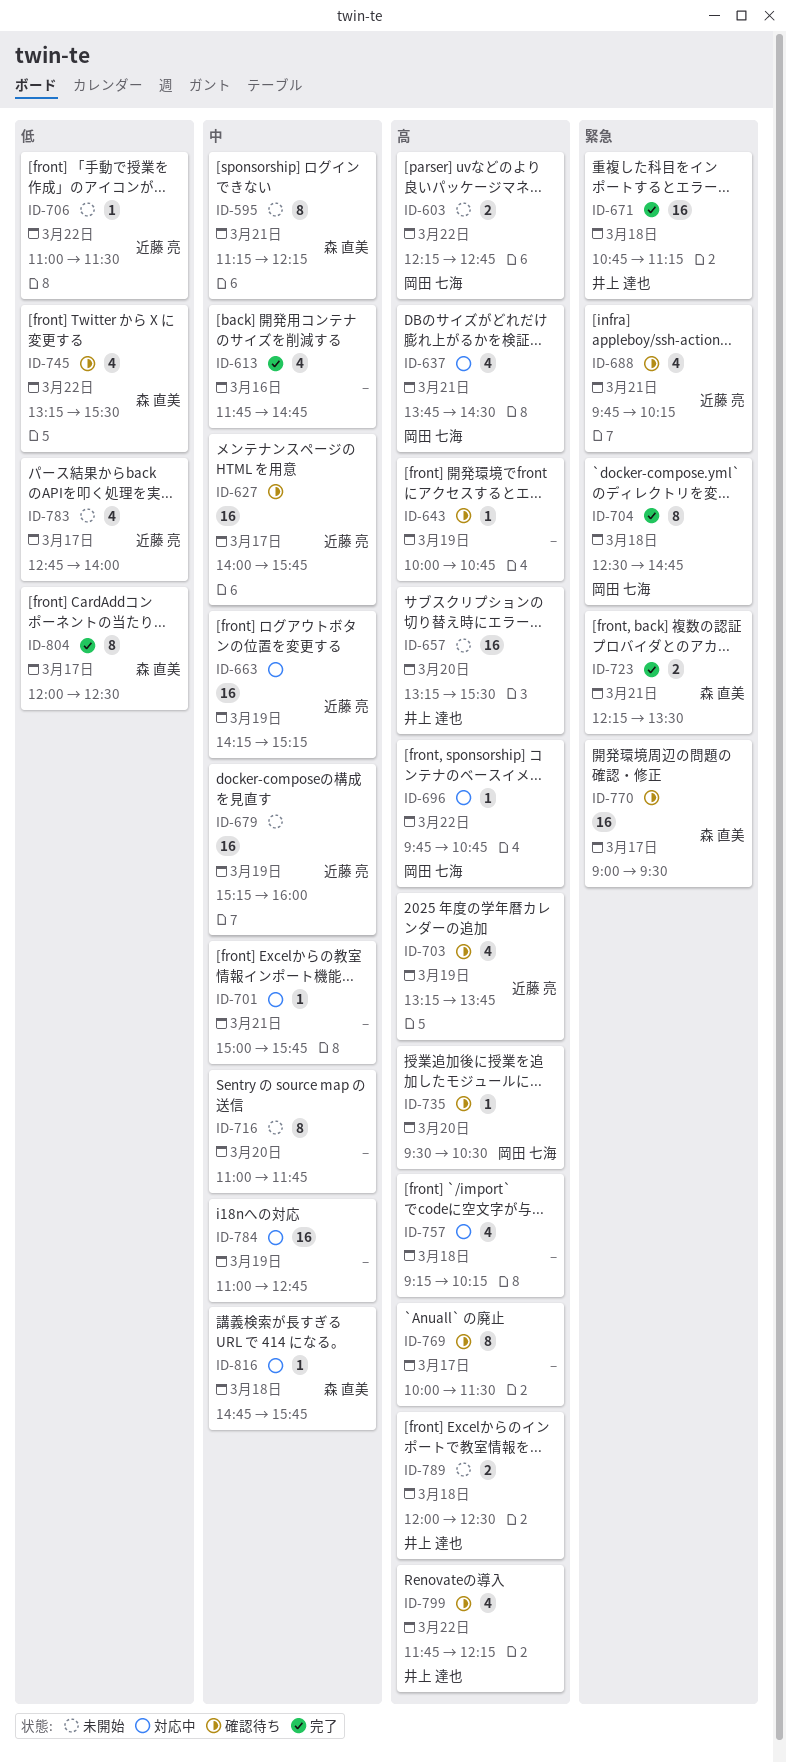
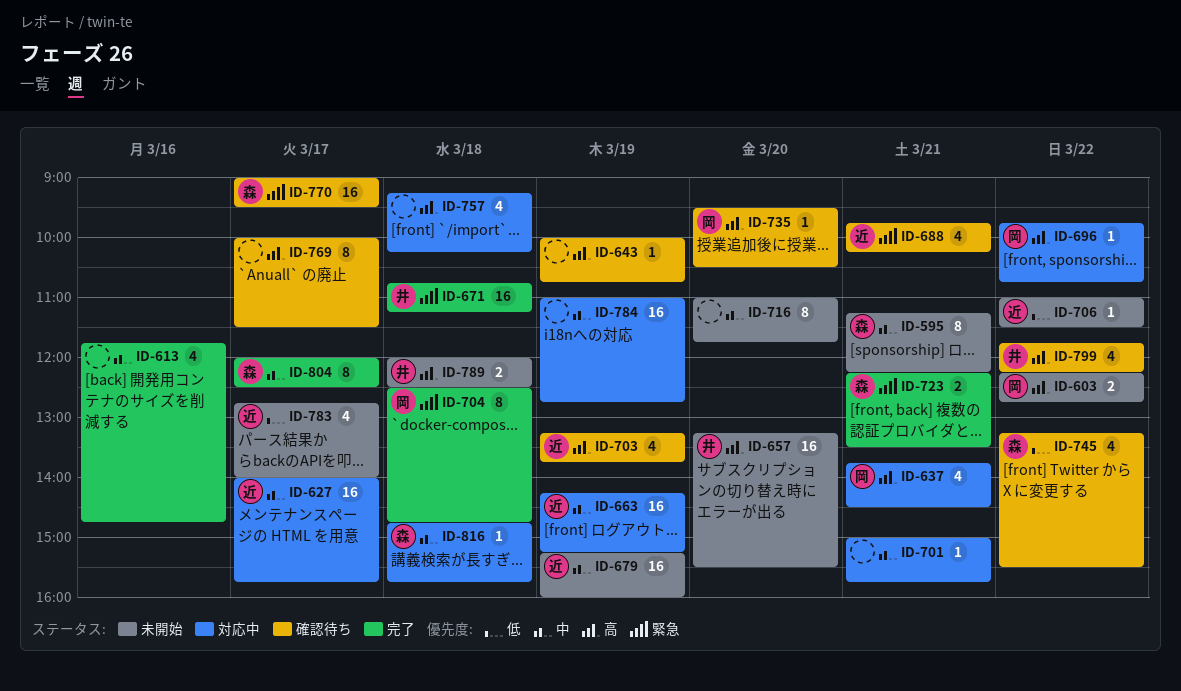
ID-627, status: 確認待ち -> 対応中
ID-804, priority: 低 -> 中

